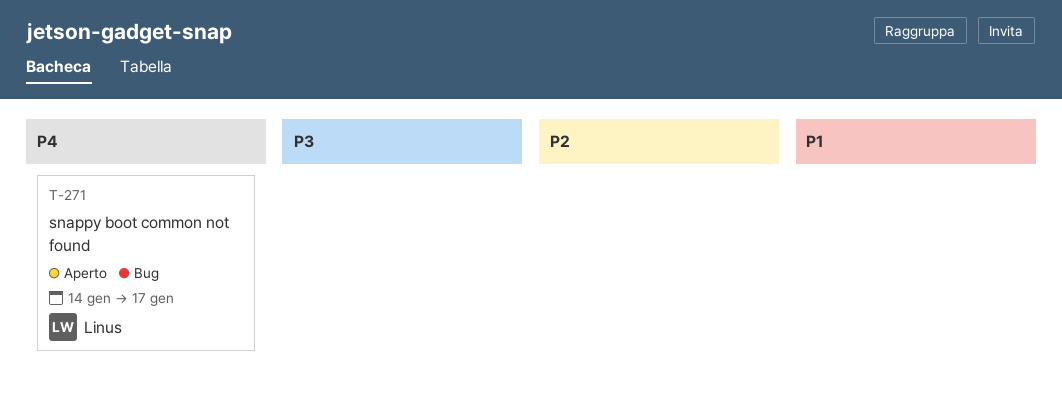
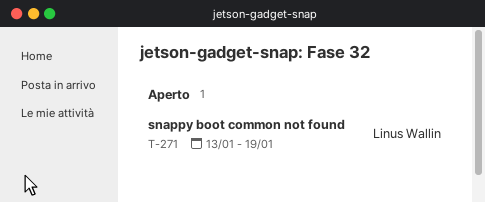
T-271, start: Jan 14 -> Jan 13
T-271, due: Jan 17 -> Jan 19

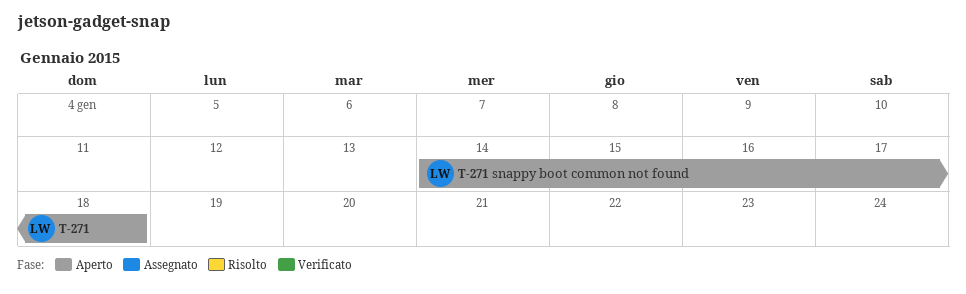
T-271, start: Jan 13 -> Jan 14
T-271, due: Jan 19 -> Jan 18

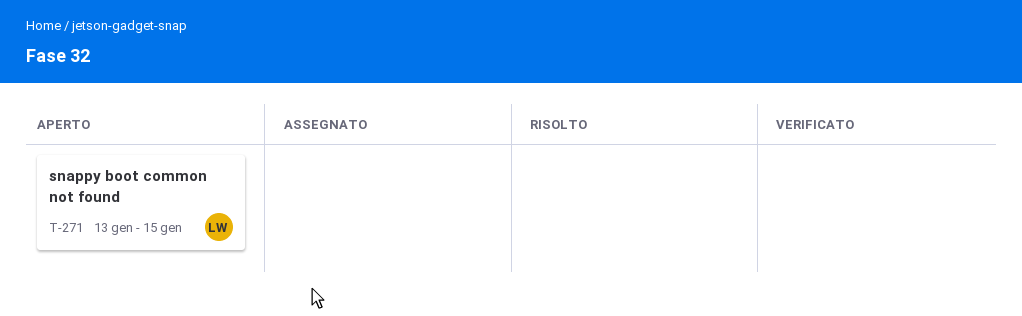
T-271, start: Jan 14 -> Jan 13
T-271, due: Jan 18 -> Jan 15

